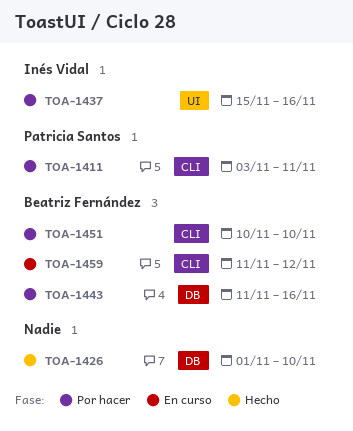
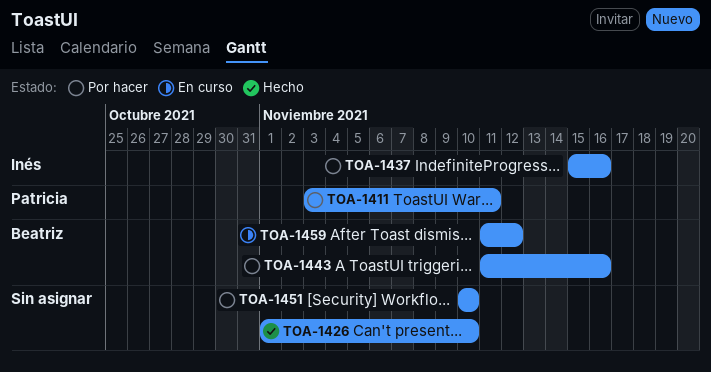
TOA-1451, owner: Beatriz Fernández -> none

